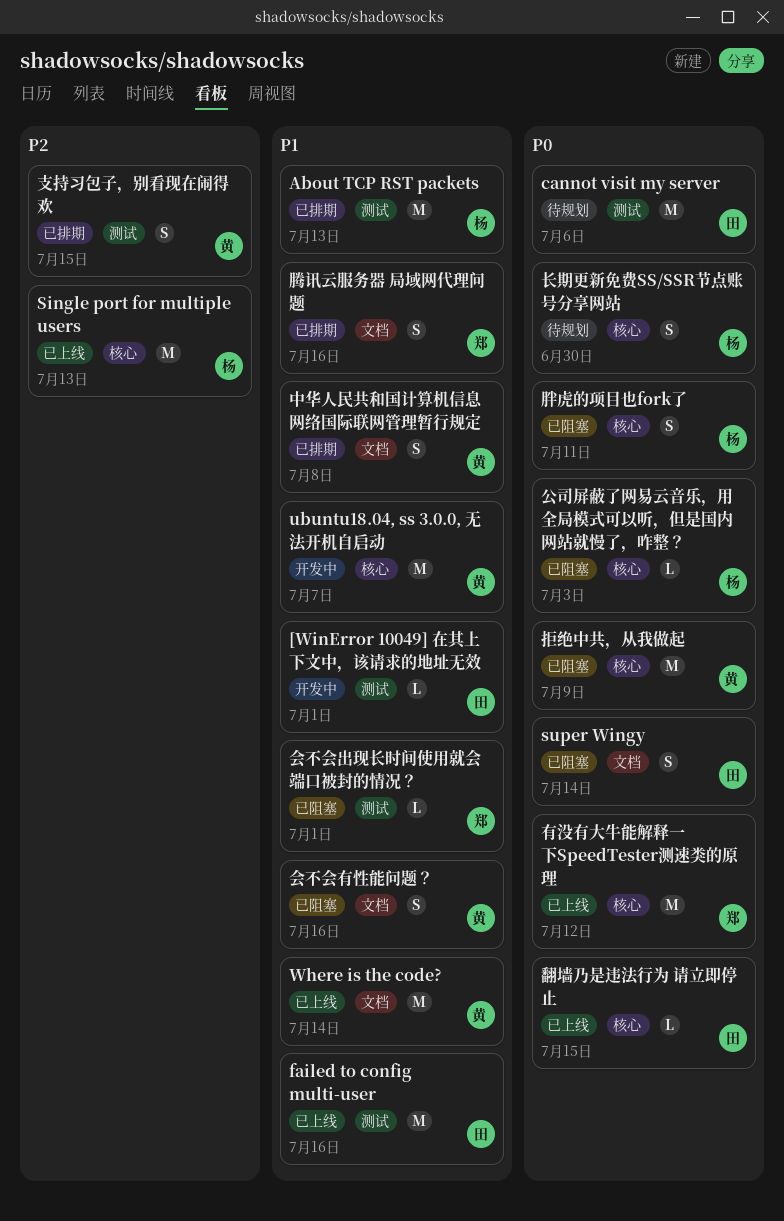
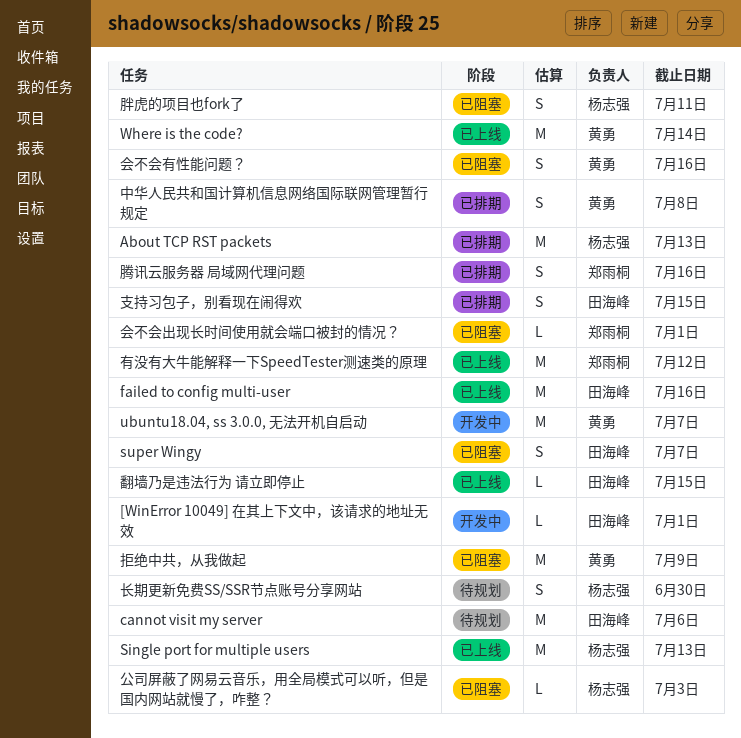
super Wingy, due: Jul 14 -> Jul 7
支持习包子，别看现在闹得欢, owner: 黄勇 -> 田海峰

